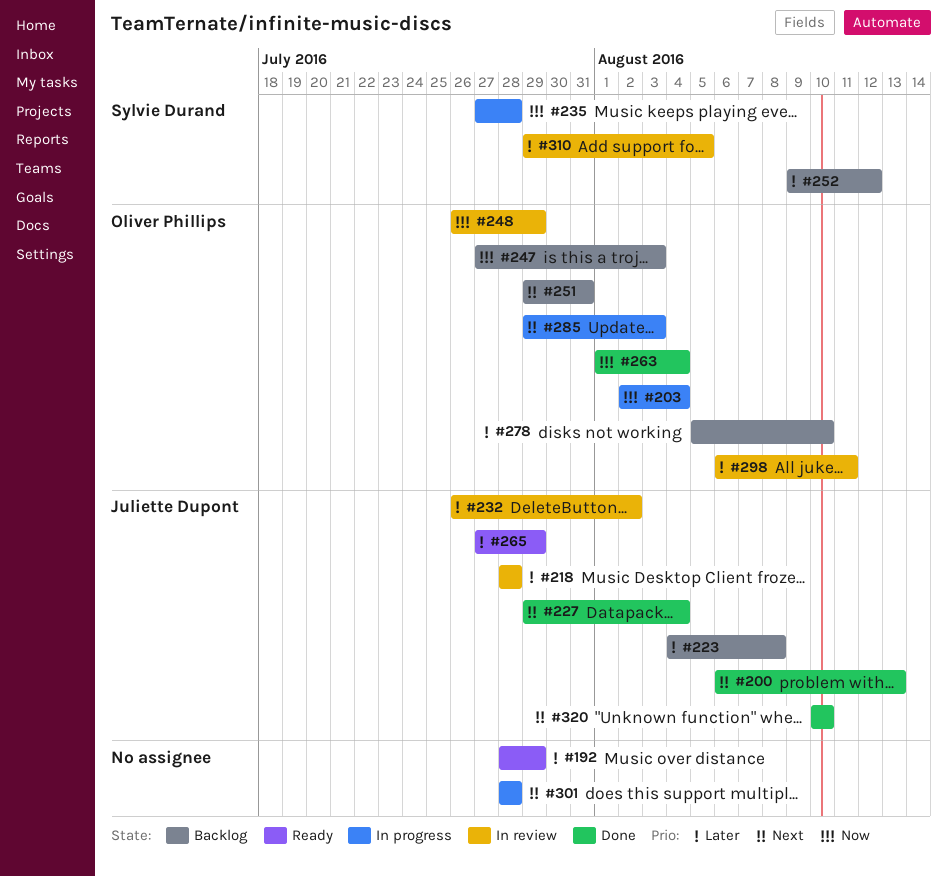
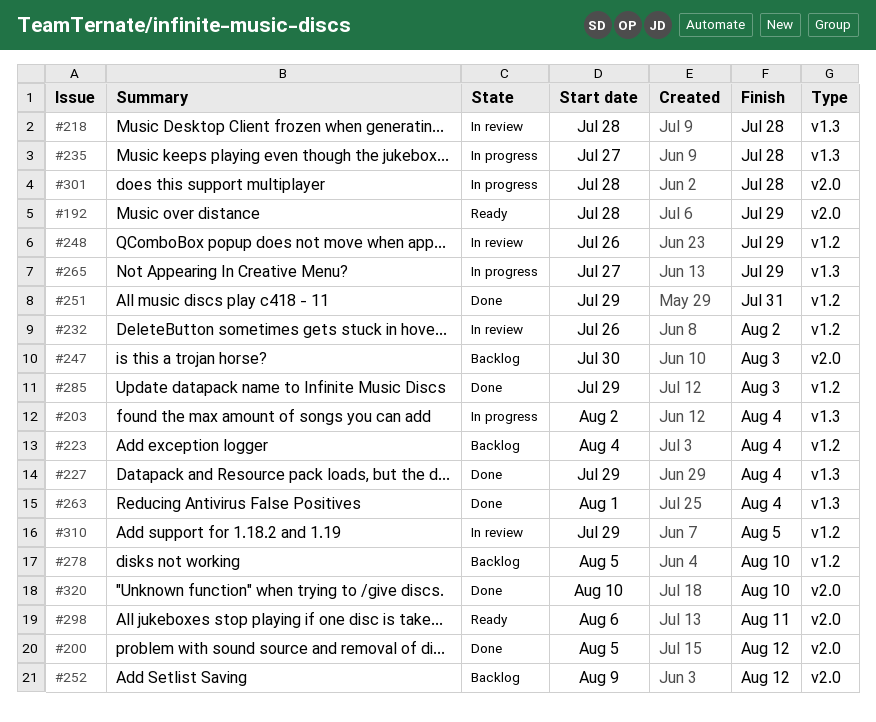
#200, start: Aug 6 -> Aug 5
#200, due: Aug 13 -> Aug 12
#223, due: Aug 8 -> Aug 4
#247, start: Jul 27 -> Jul 30
#251, status: Backlog -> Done
#265, status: Ready -> In progress
#285, status: In progress -> Done
#298, status: In review -> Ready

